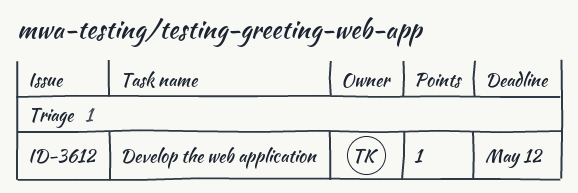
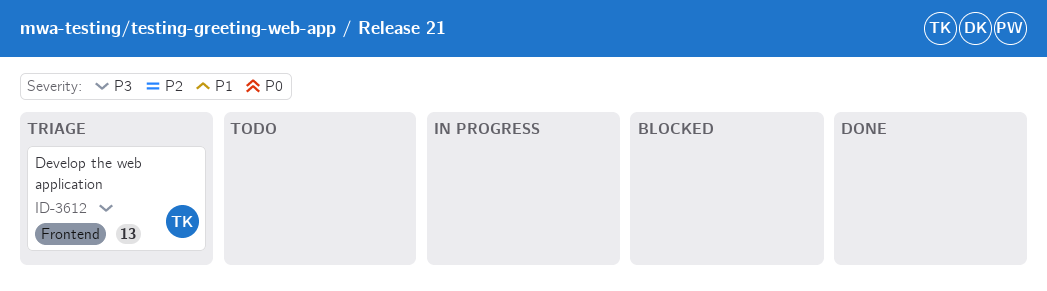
ID-3612, estimate: 1 -> 13

